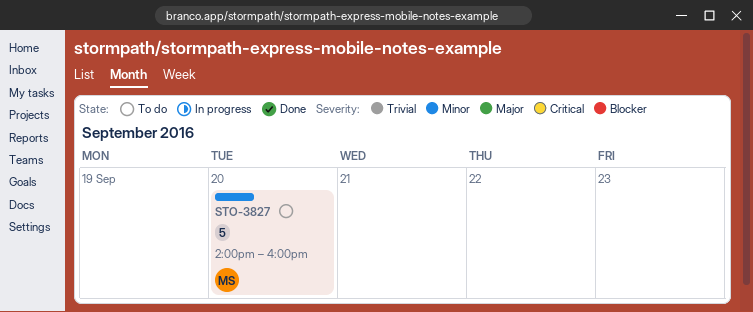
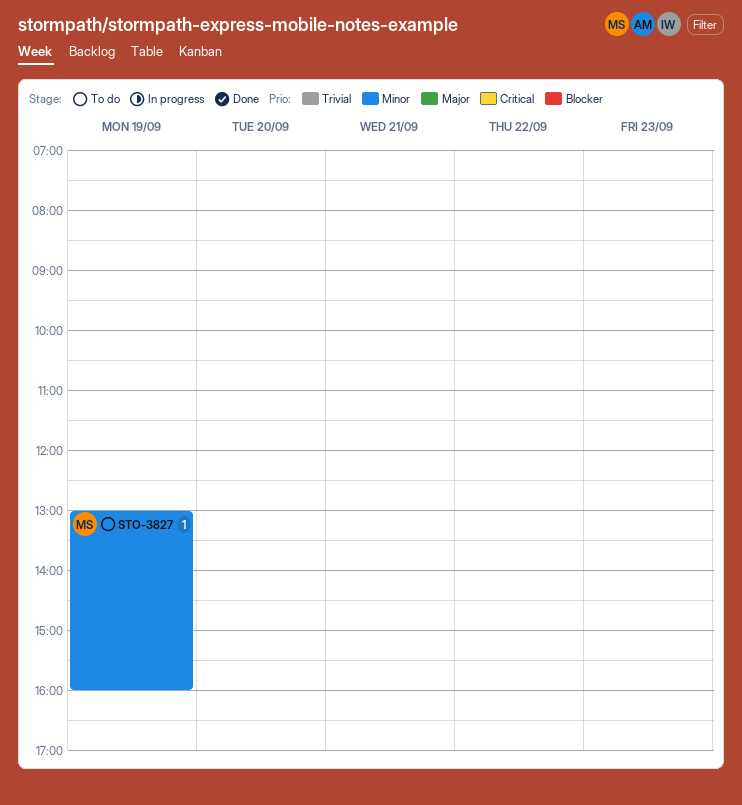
STO-3827, estimate: 5 -> 1
STO-3827, day: Sep 20 -> Sep 19
STO-3827, begins: 14:00 -> 13:00

